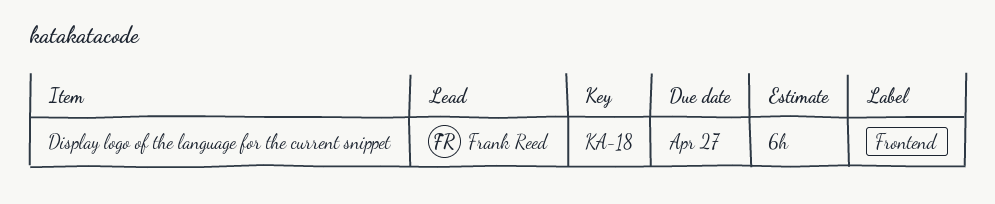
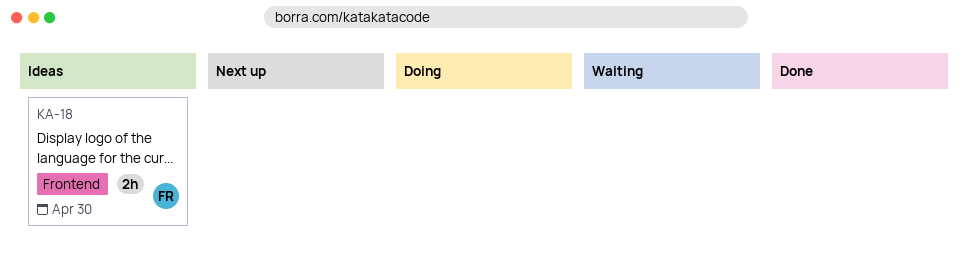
KA-18, estimate: 6h -> 2h
KA-18, due: Apr 27 -> Apr 30

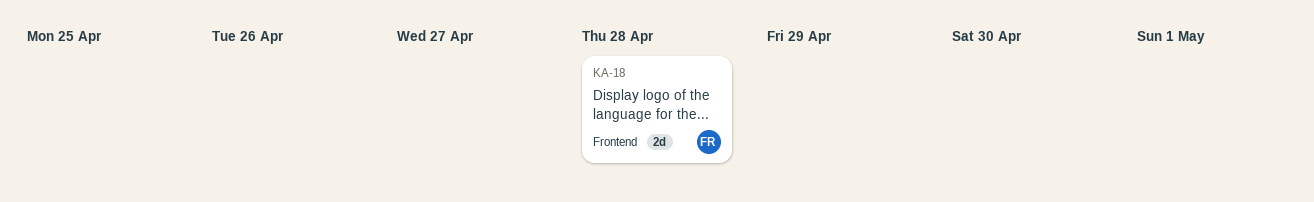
KA-18, estimate: 2h -> 2d
KA-18, due: Apr 30 -> Apr 28

